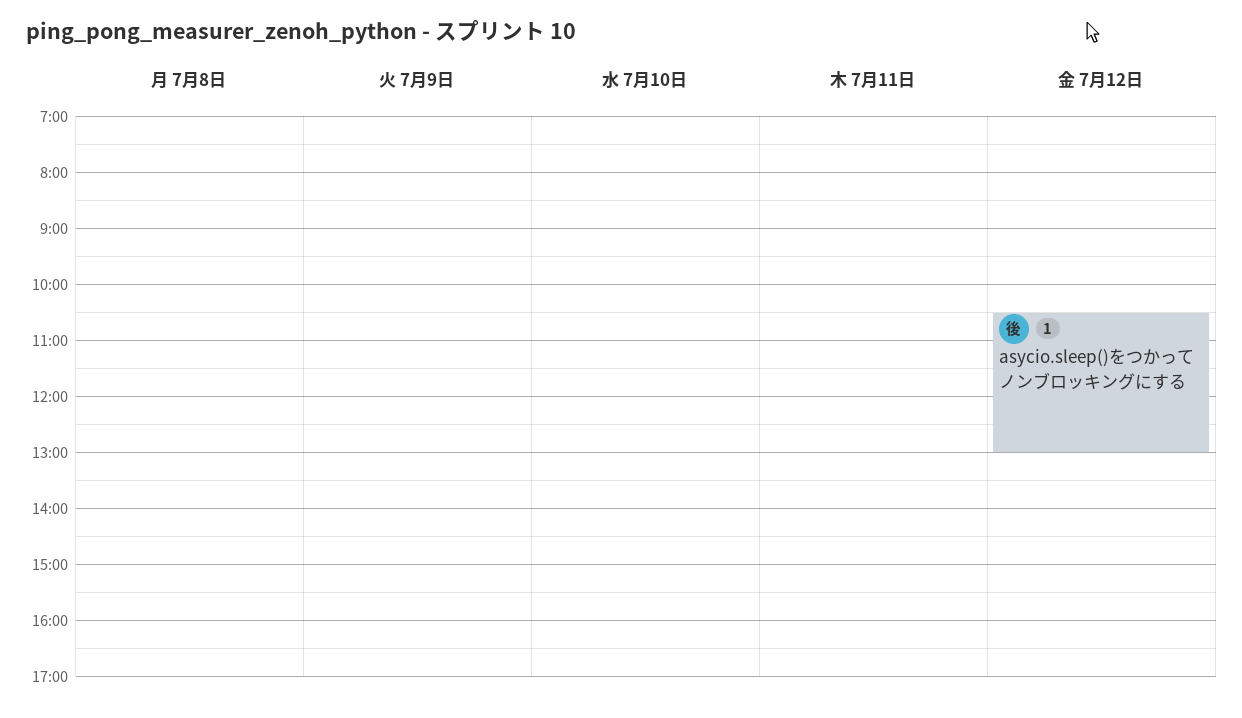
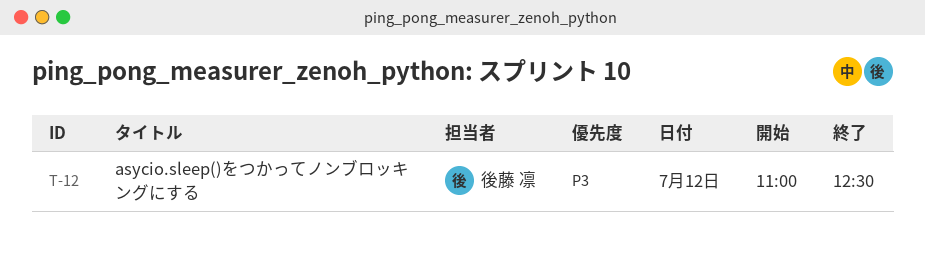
asycio.sleep()をつかってノンブロッキングにする, begins: 10:30 -> 11:00
asycio.sleep()をつかってノンブロッキングにする, ends: 13:00 -> 12:30

